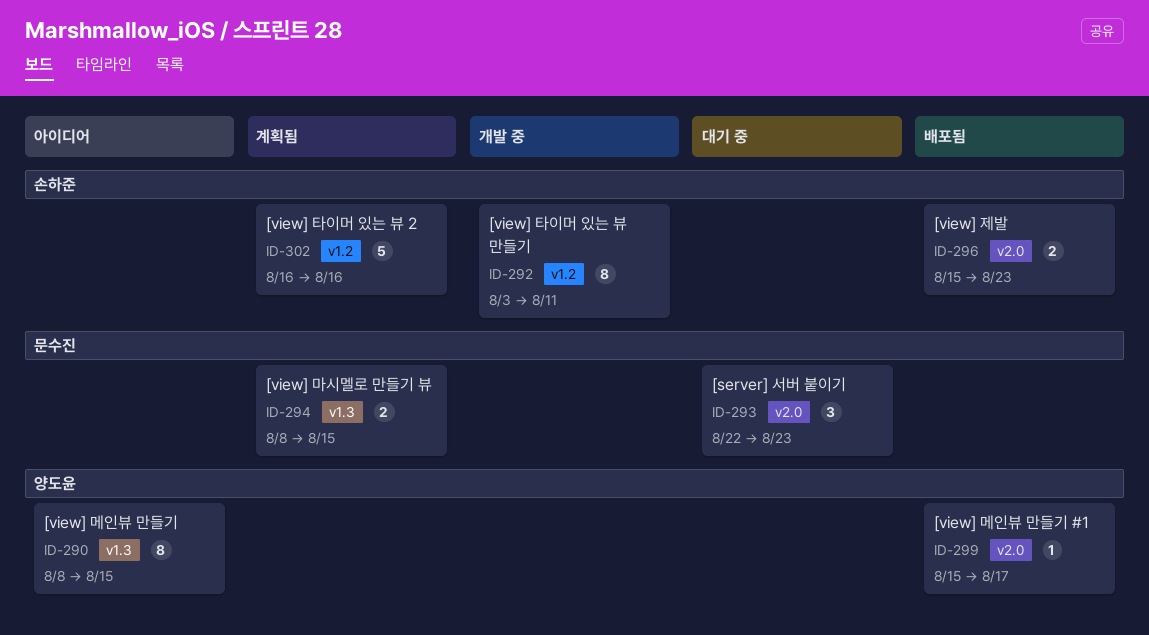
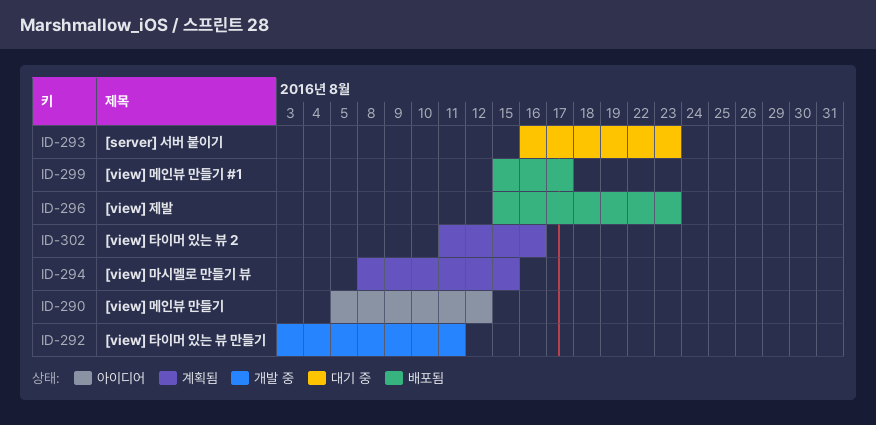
ID-290, start: Aug 8 -> Aug 5
ID-290, due: Aug 15 -> Aug 12
ID-293, start: Aug 22 -> Aug 16
ID-302, start: Aug 16 -> Aug 11

